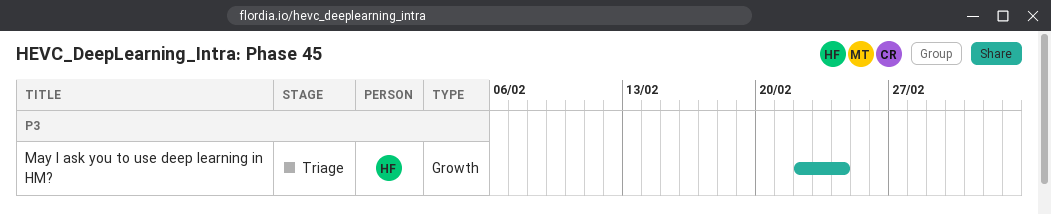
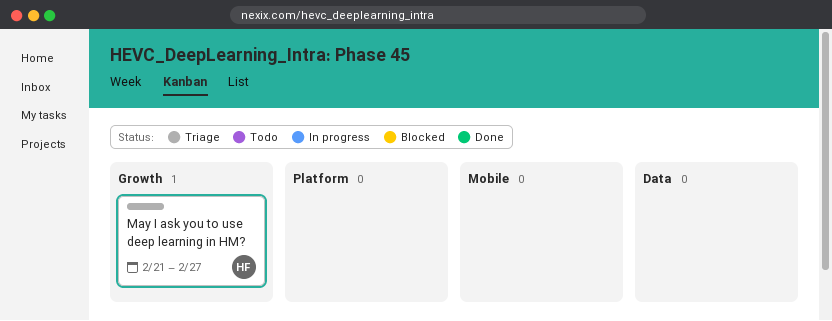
May I ask you to use deep learning in HM?, start: Feb 22 -> Feb 21
May I ask you to use deep learning in HM?, due: Feb 24 -> Feb 27

